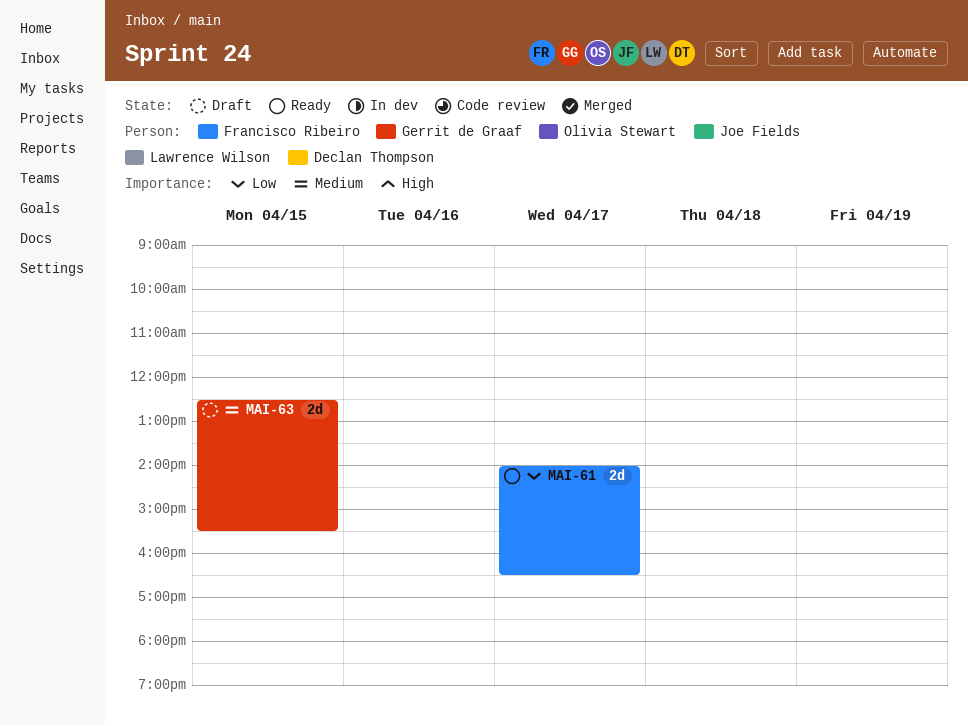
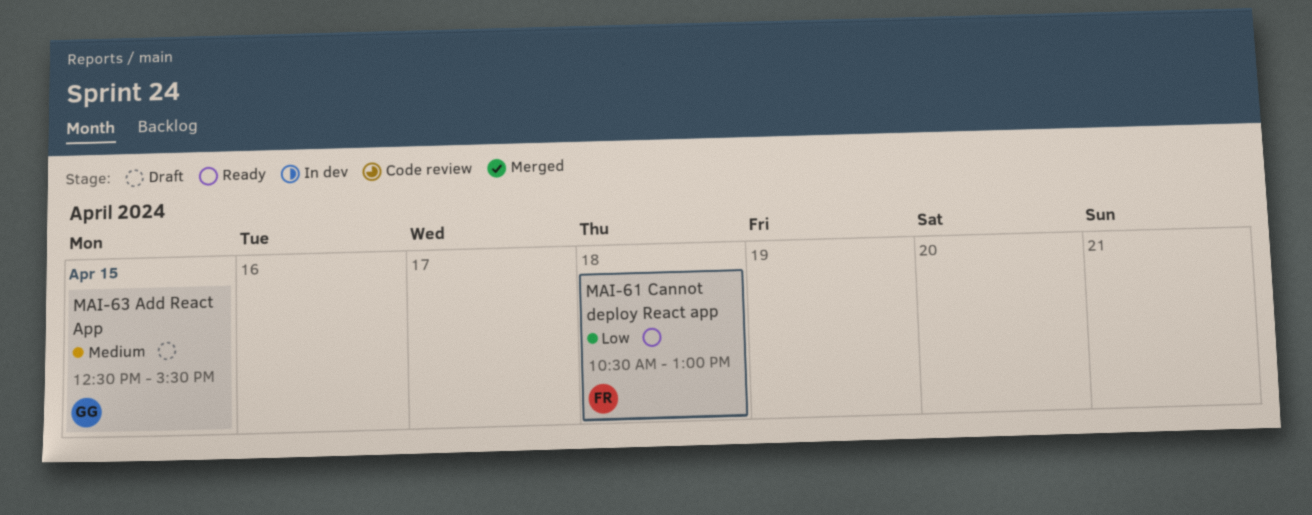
MAI-61, day: Apr 17 -> Apr 18
MAI-61, begins: 14:00 -> 10:30
MAI-61, ends: 16:30 -> 13:00

